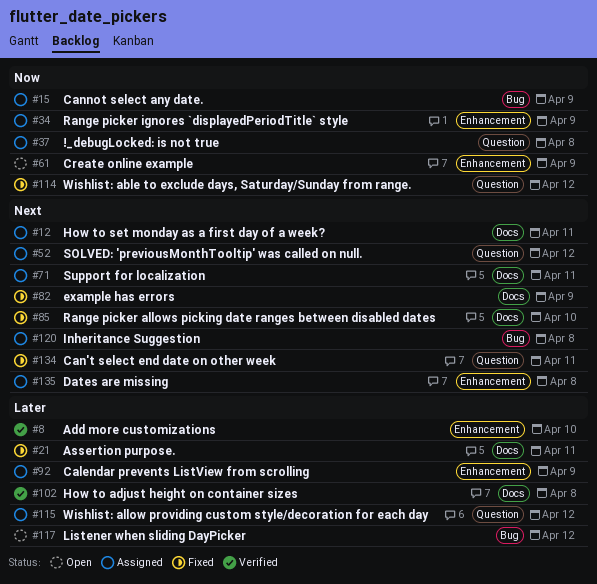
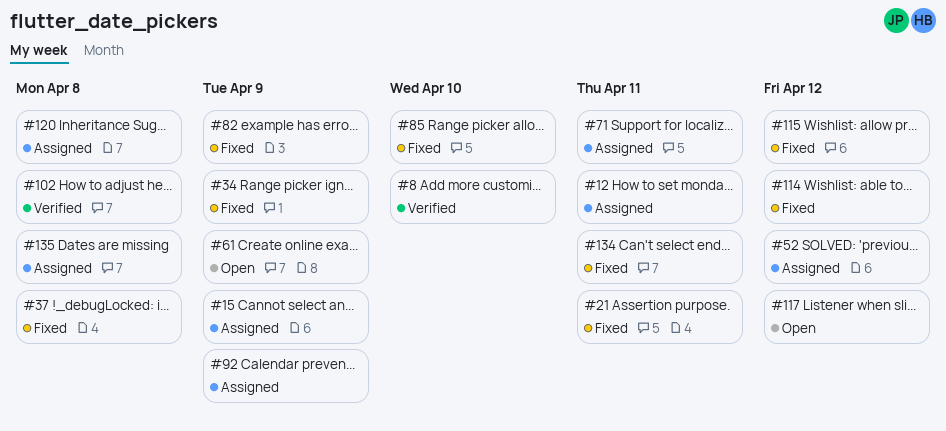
#34, status: Assigned -> Fixed
#37, status: Assigned -> Fixed
#115, status: Assigned -> Fixed

